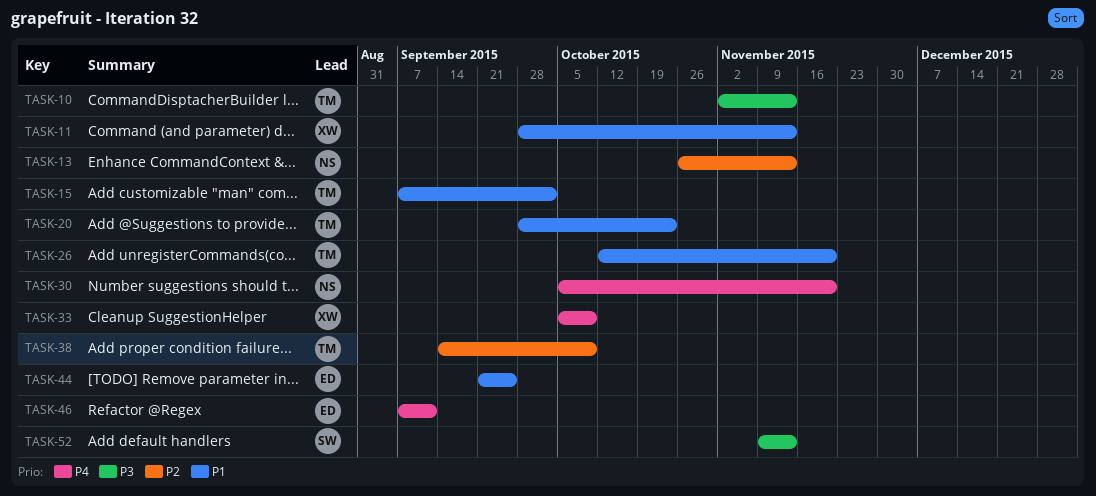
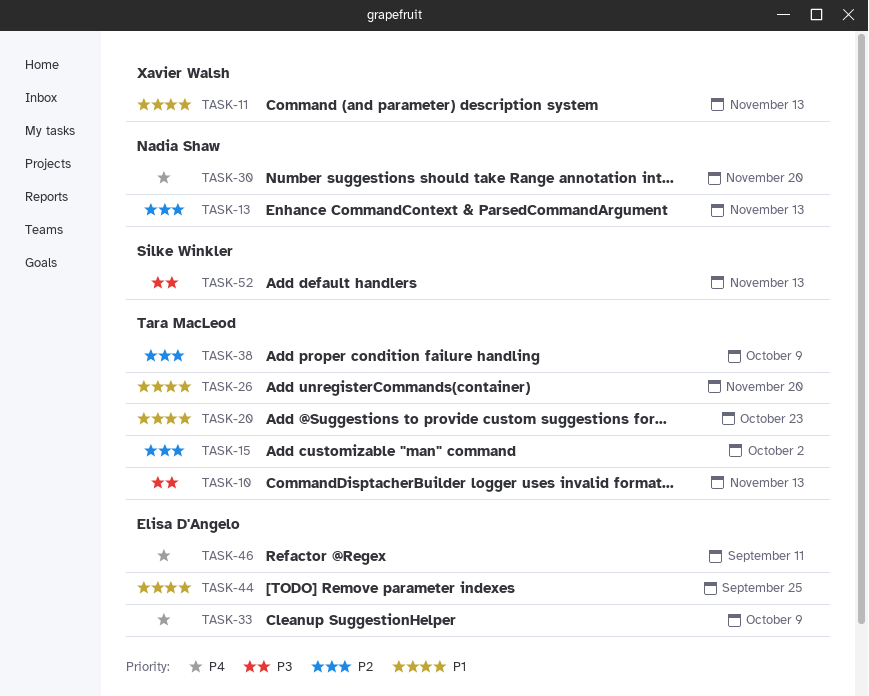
TASK-15, priority: P1 -> P2
TASK-33, owner: Xavier Walsh -> Elisa D'Angelo

